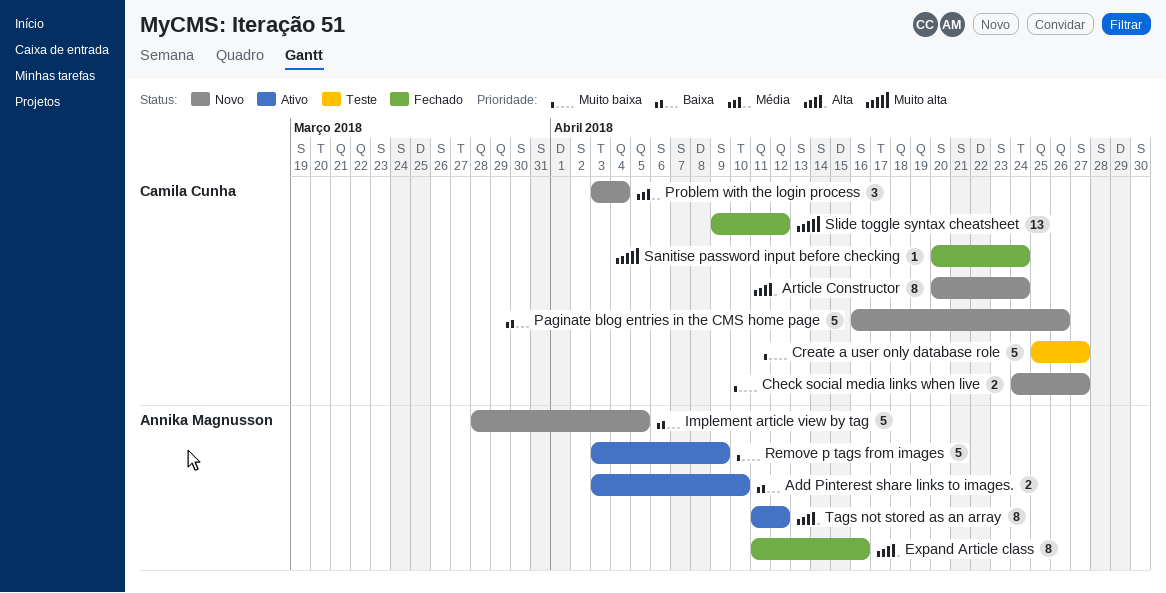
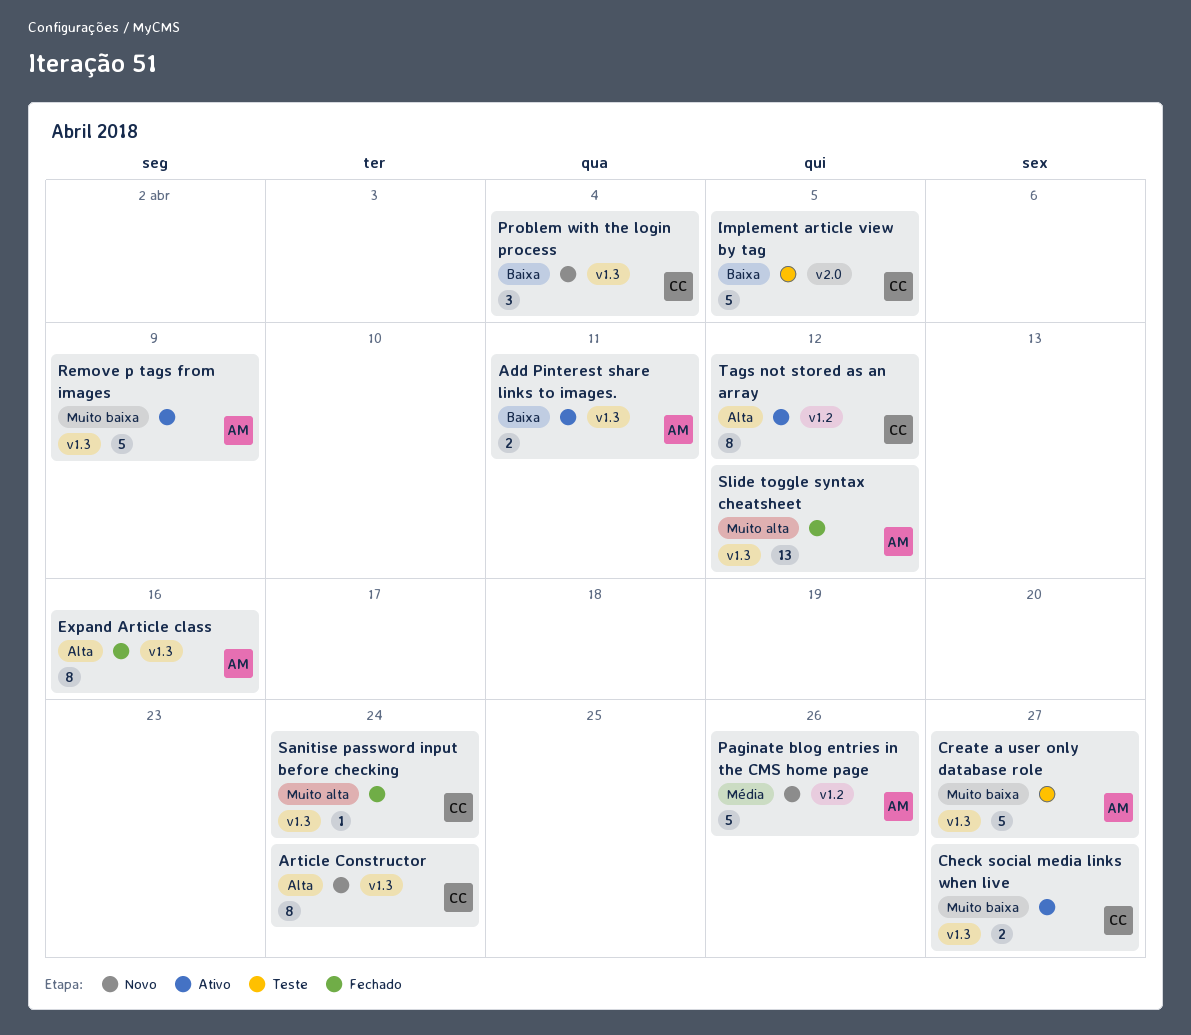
Add Pinterest share links to images., due: Apr 10 -> Apr 11
Check social media links when live, status: Novo -> Ativo
Create a user only database role, owner: Camila Cunha -> Annika Magnusson
Implement article view by tag, status: Novo -> Teste
Implement article view by tag, owner: Annika Magnusson -> Camila Cunha
Paginate blog entries in the CMS home page, owner: Camila Cunha -> Annika Magnusson
Paginate blog entries in the CMS home page, priority: Baixa -> Média
Problem with the login process, priority: Média -> Baixa
Slide toggle syntax cheatsheet, owner: Camila Cunha -> Annika Magnusson
Tags not stored as an array, owner: Annika Magnusson -> Camila Cunha

